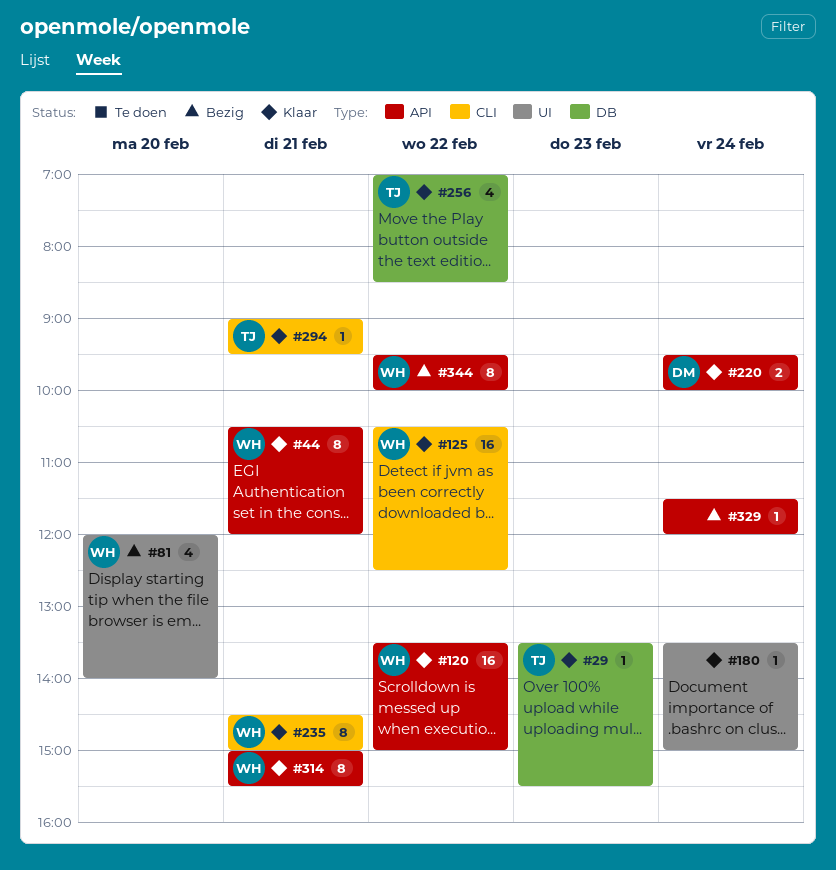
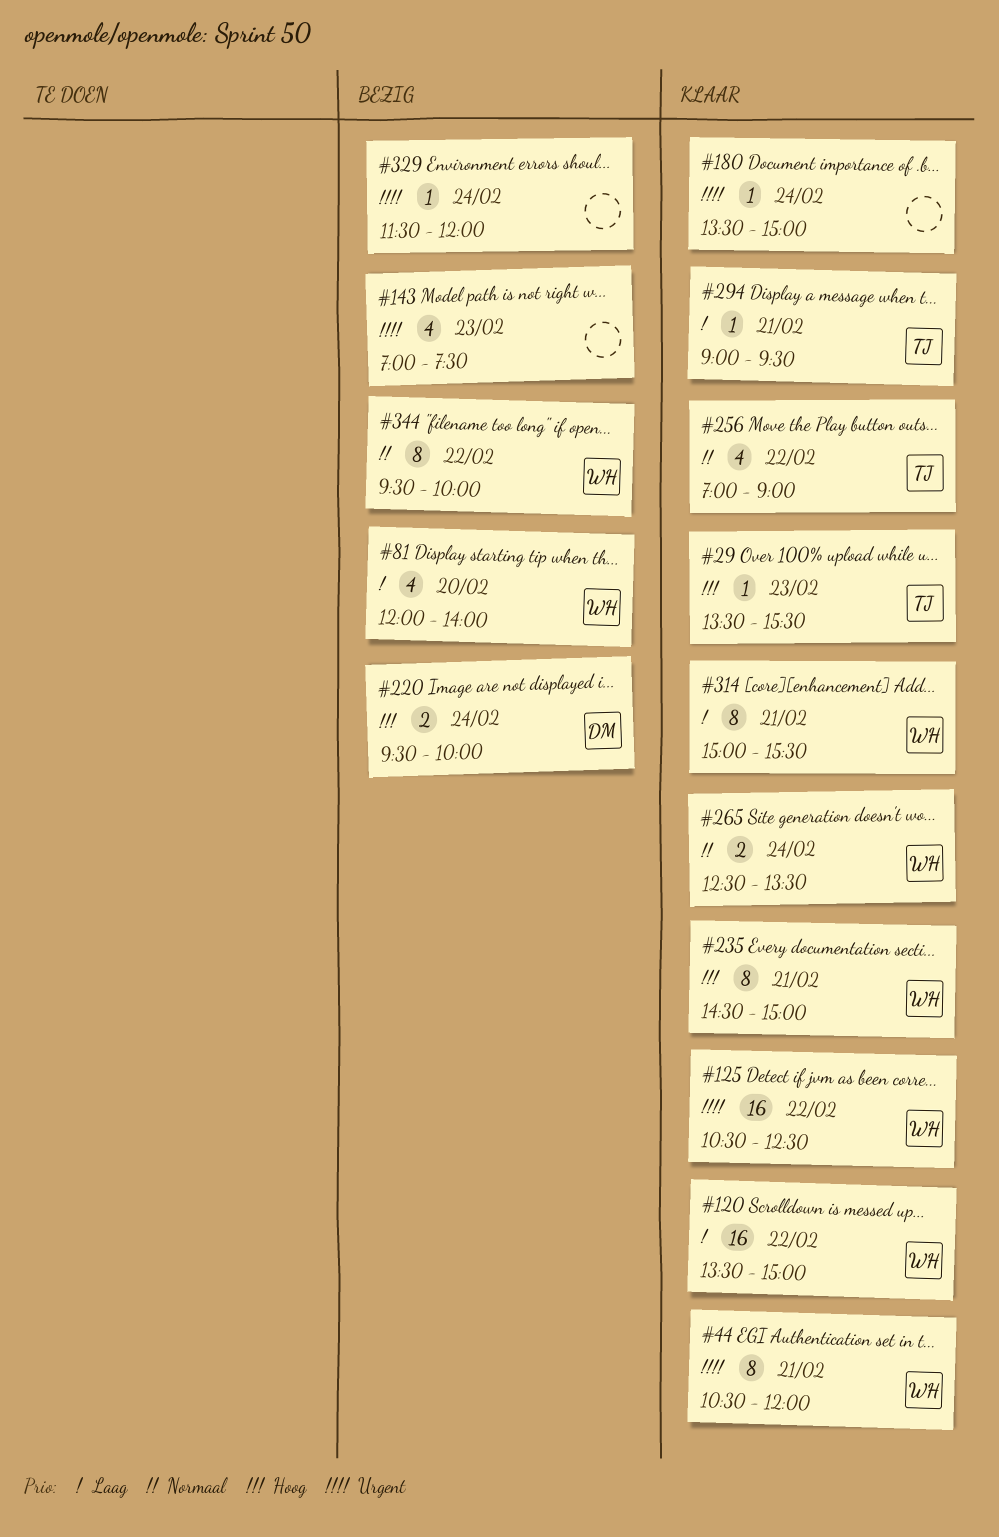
#143: none -> present
#220, status: Klaar -> Bezig
#256, ends: 08:30 -> 09:00
#265: none -> present

